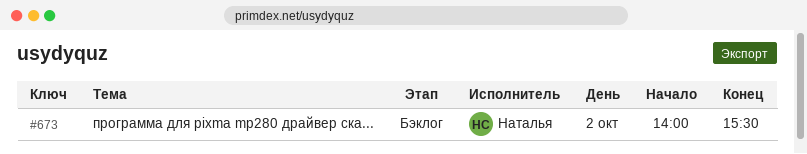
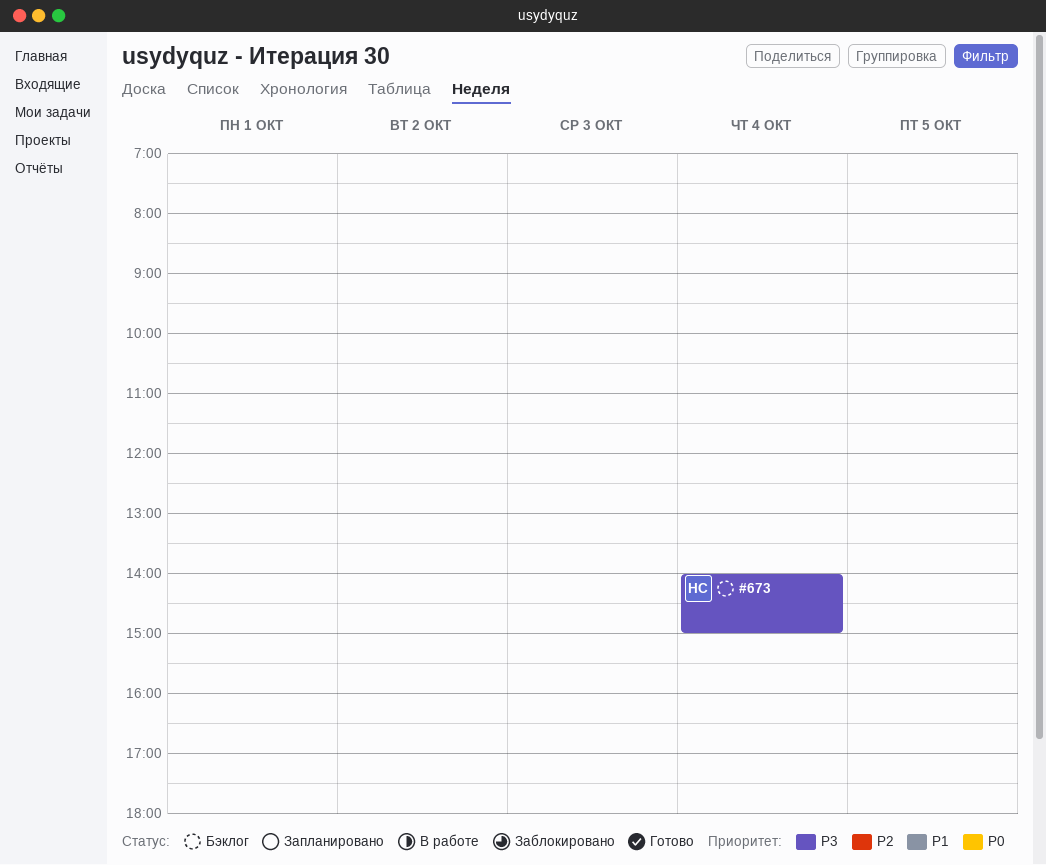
#673, day: Oct 2 -> Oct 4
#673, ends: 15:30 -> 15:00

